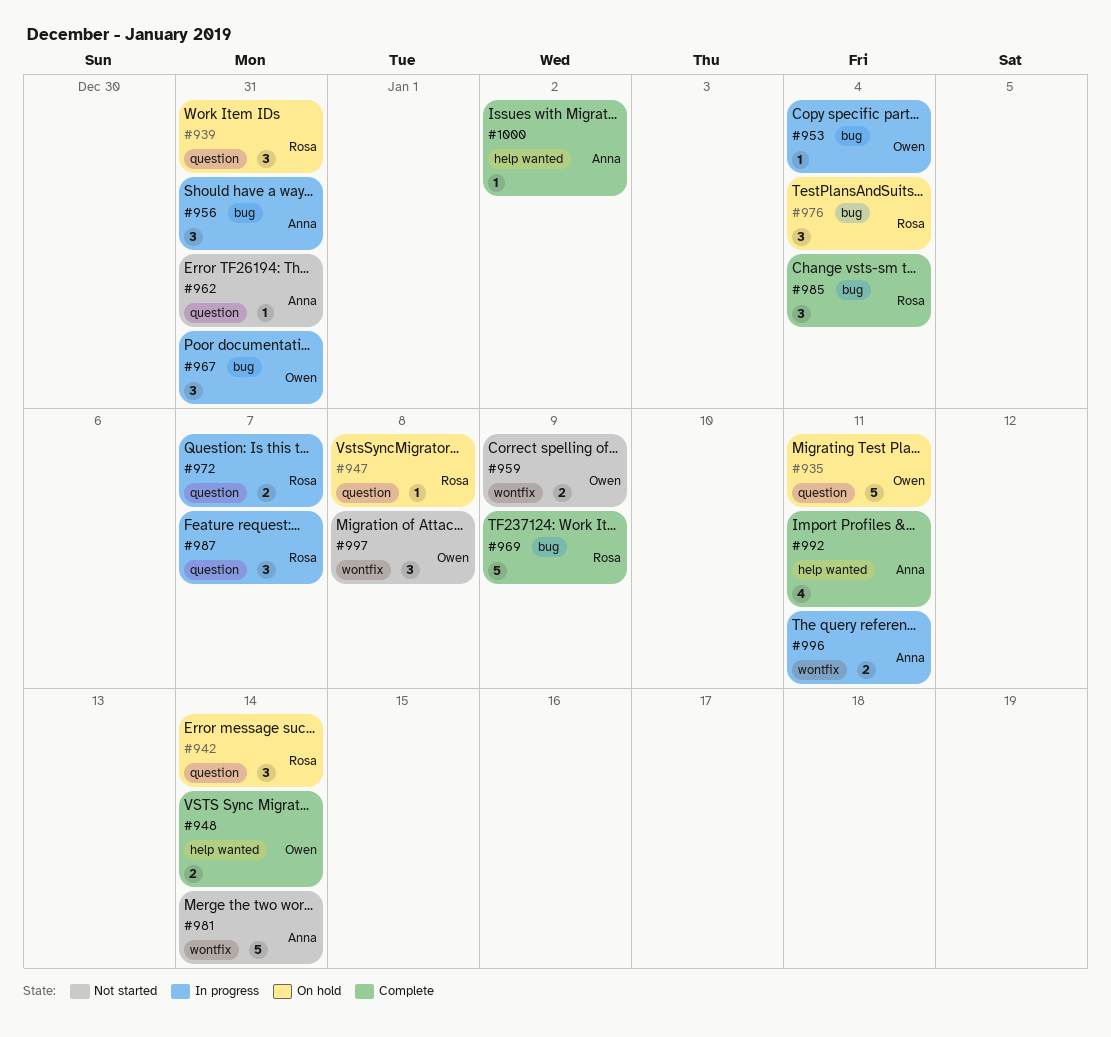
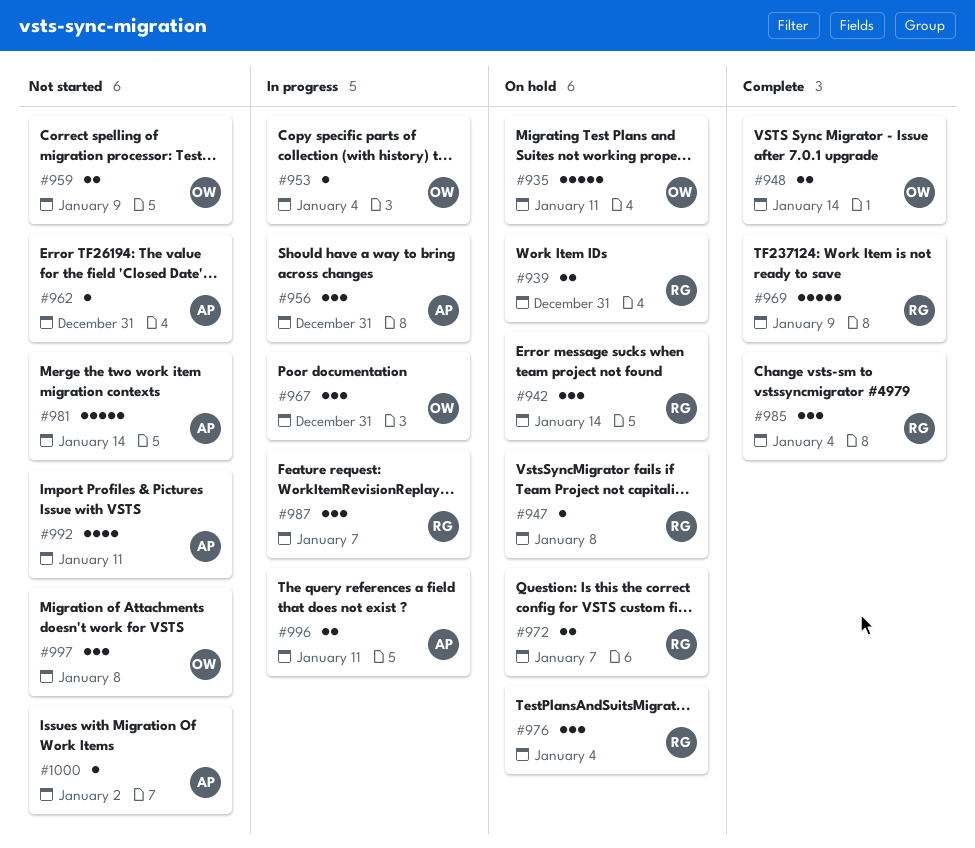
#939, estimate: 3 -> 2
#972, status: In progress -> On hold
#992, status: Complete -> Not started
#1000, status: Complete -> Not started

